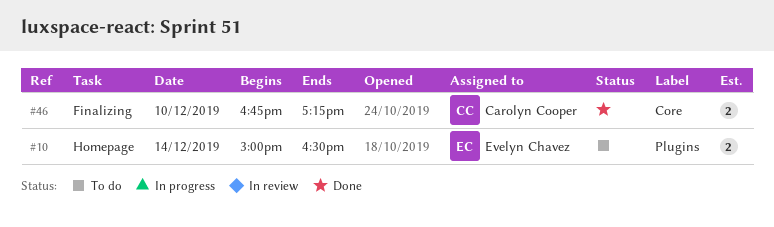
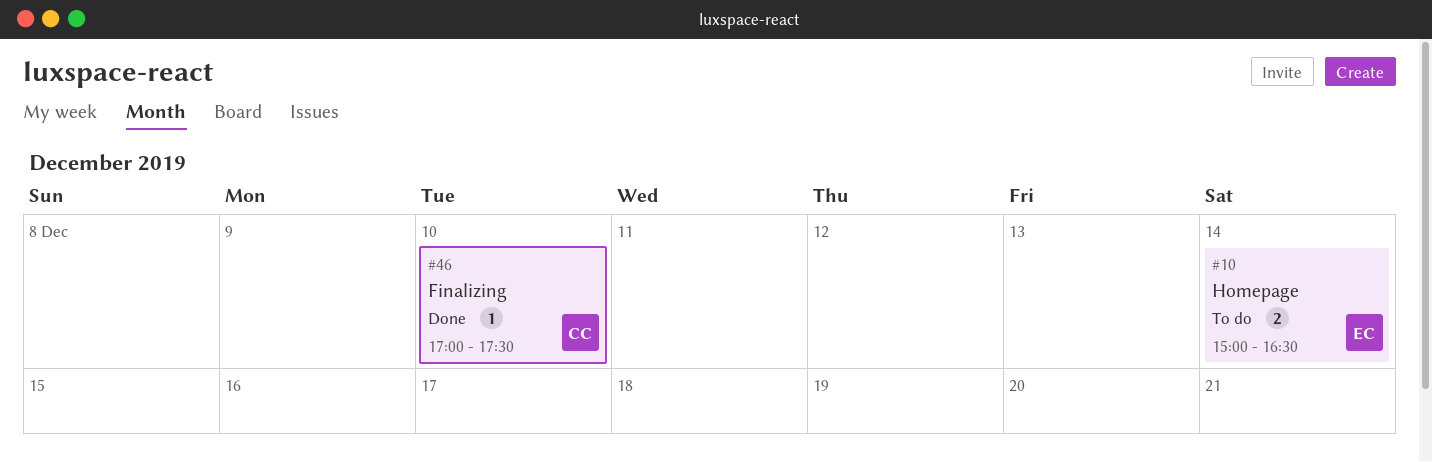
#46, estimate: 2 -> 1
#46, begins: 16:45 -> 17:00
#46, ends: 17:15 -> 17:30

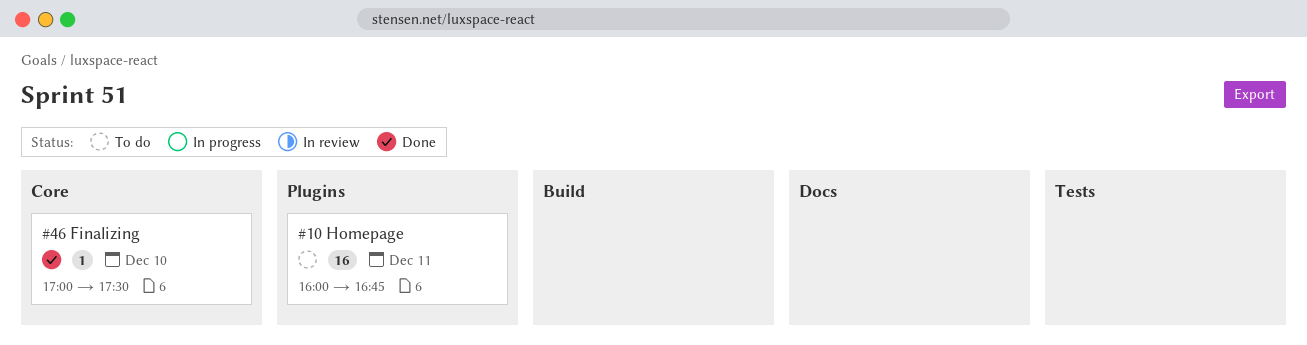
#10, estimate: 2 -> 16
#10, day: Dec 14 -> Dec 11
#10, begins: 15:00 -> 16:00
#10, ends: 16:30 -> 16:45

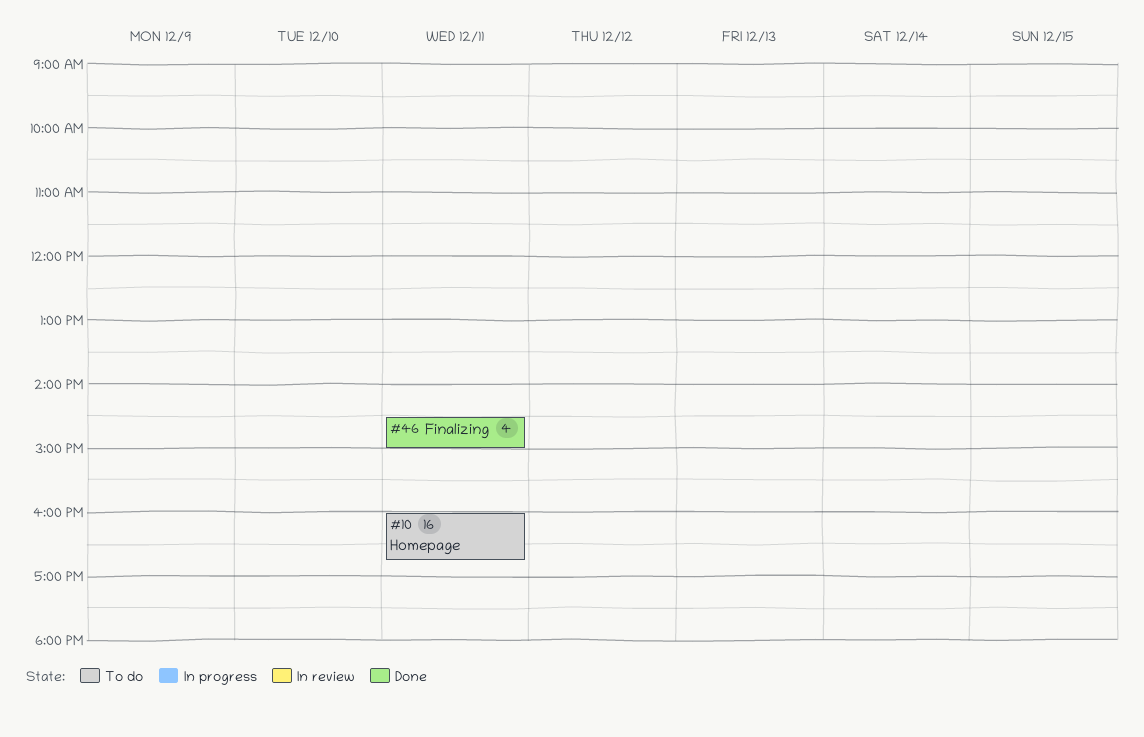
#46, estimate: 1 -> 4
#46, day: Dec 10 -> Dec 11
#46, begins: 17:00 -> 14:30
#46, ends: 17:30 -> 15:00

